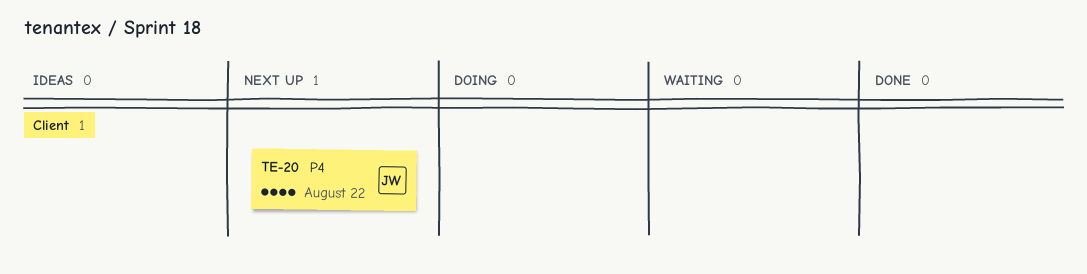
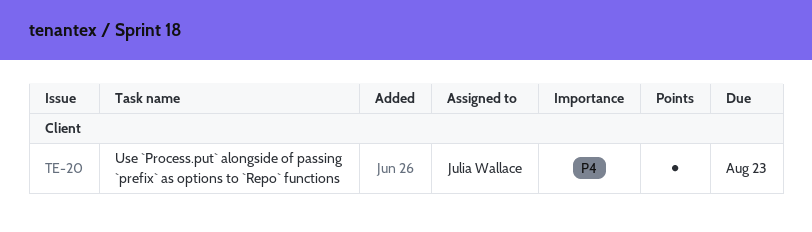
TE-20, estimate: 4 -> 1
TE-20, due: Aug 22 -> Aug 23

